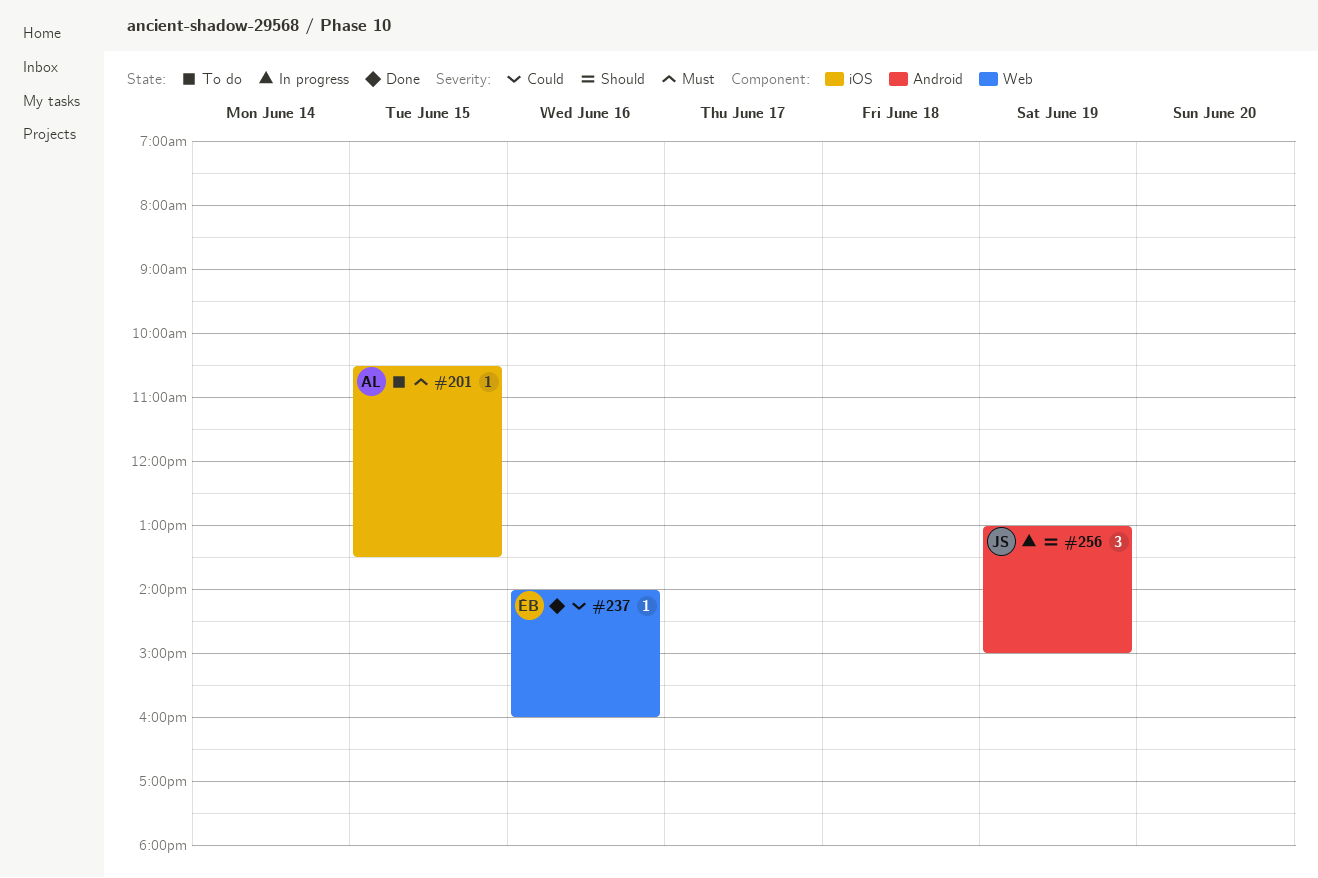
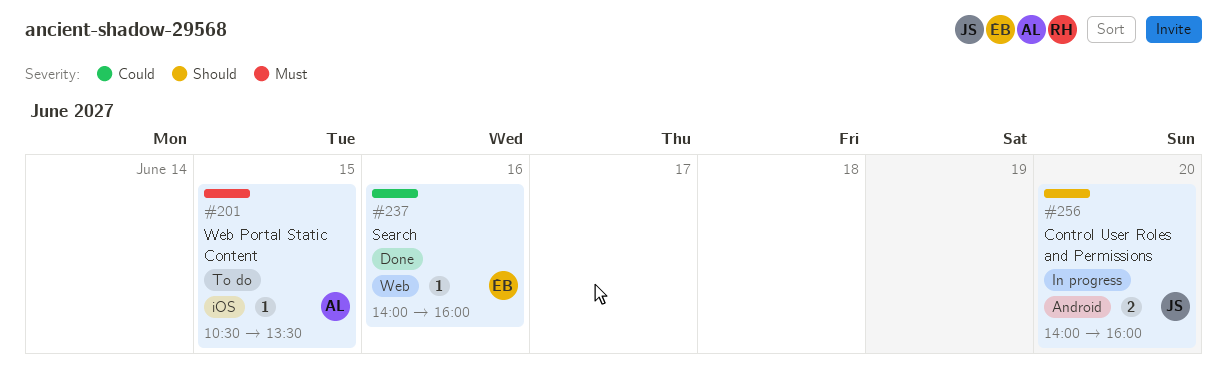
#256, estimate: 3 -> 2
#256, day: Jun 19 -> Jun 20
#256, begins: 13:00 -> 14:00
#256, ends: 15:00 -> 16:00

